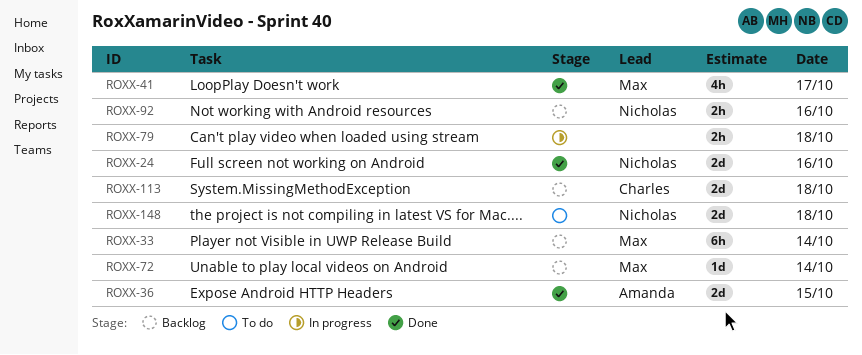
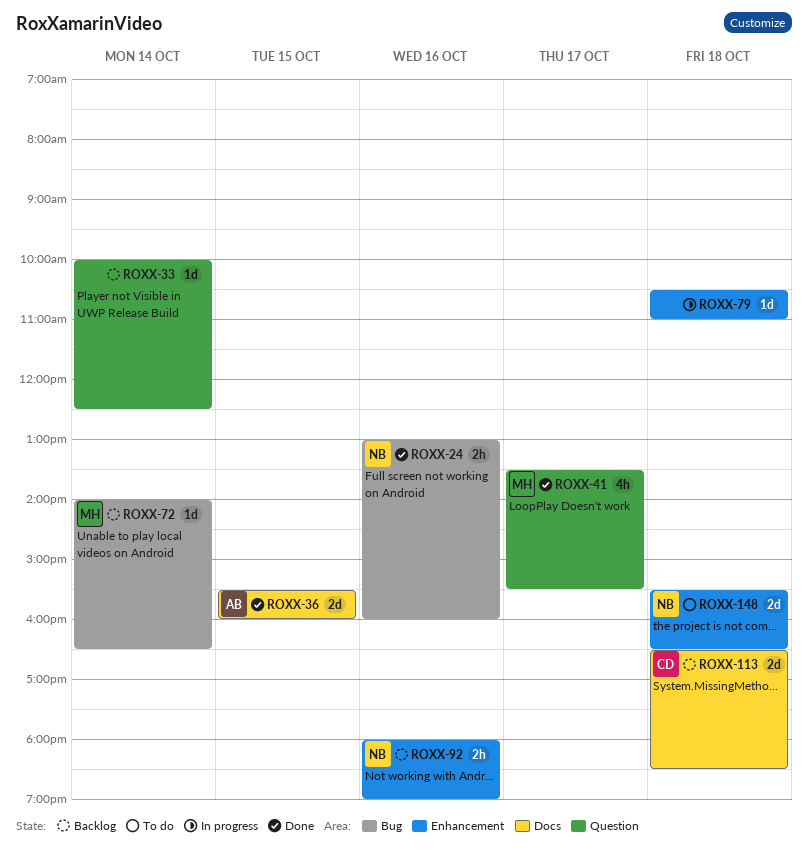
ROXX-24, estimate: 2d -> 2h
ROXX-33, owner: Max -> none
ROXX-33, estimate: 6h -> 1d
ROXX-79, estimate: 2h -> 1d

